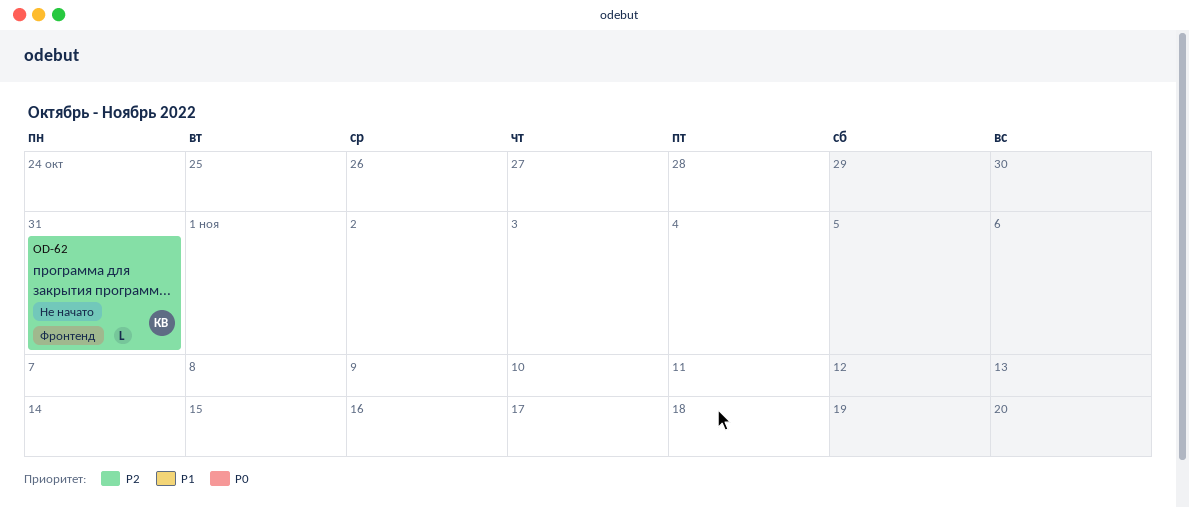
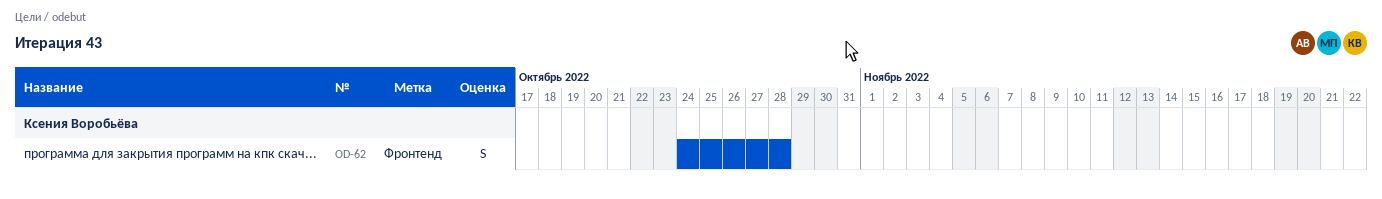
OD-62, estimate: L -> S
OD-62, due: Oct 31 -> Oct 28

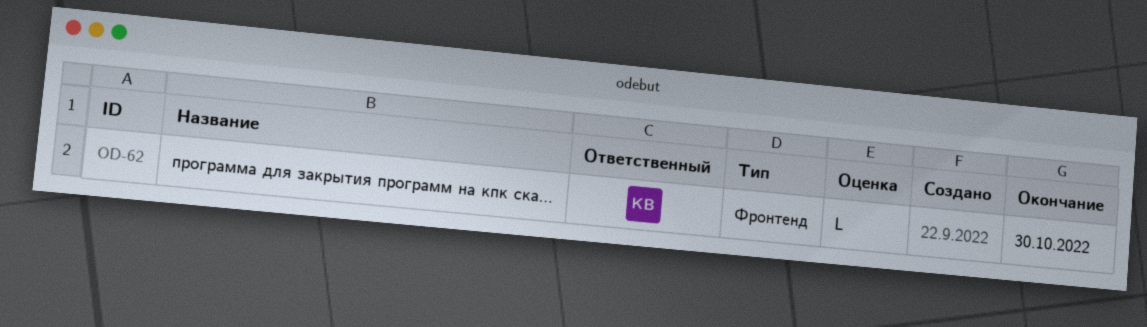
OD-62, estimate: S -> L
OD-62, due: Oct 28 -> Oct 30

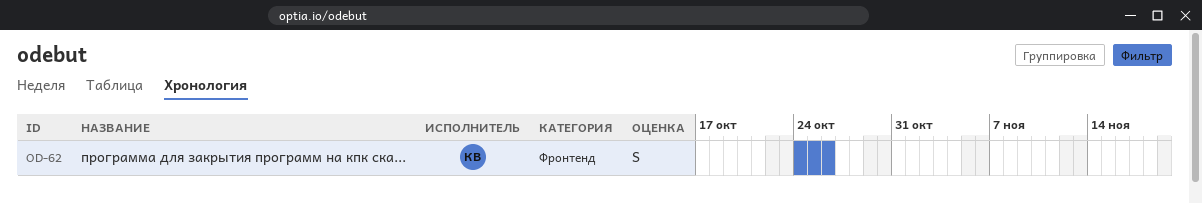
OD-62, estimate: L -> S
OD-62, due: Oct 30 -> Oct 26

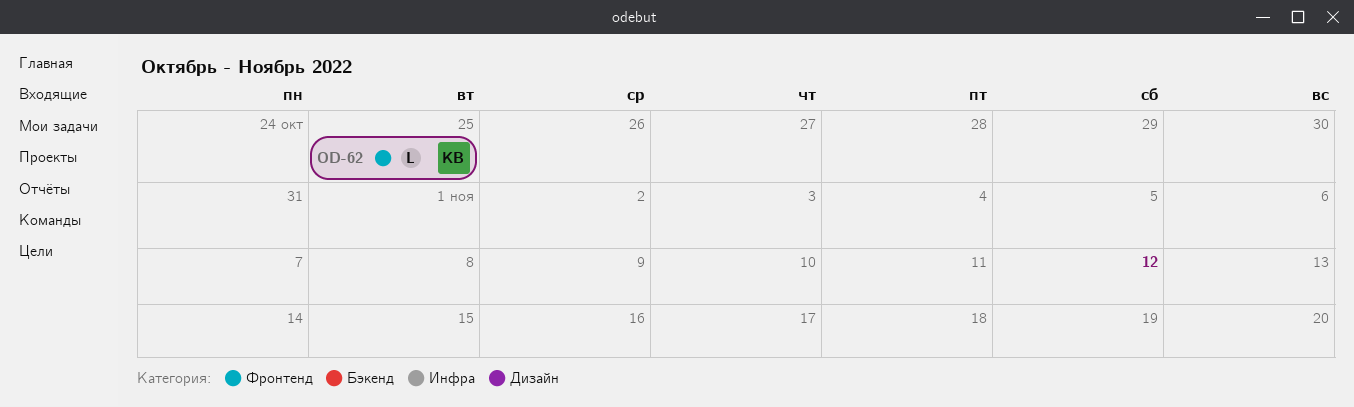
OD-62, estimate: S -> L
OD-62, due: Oct 26 -> Oct 25

